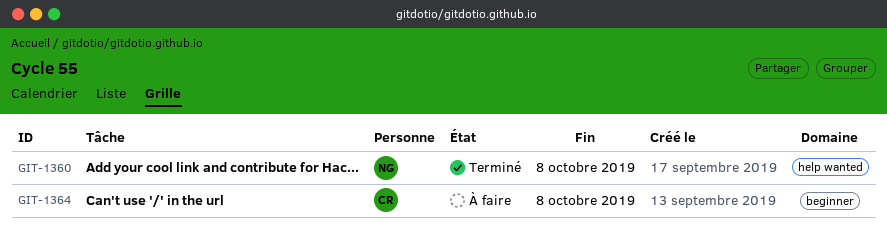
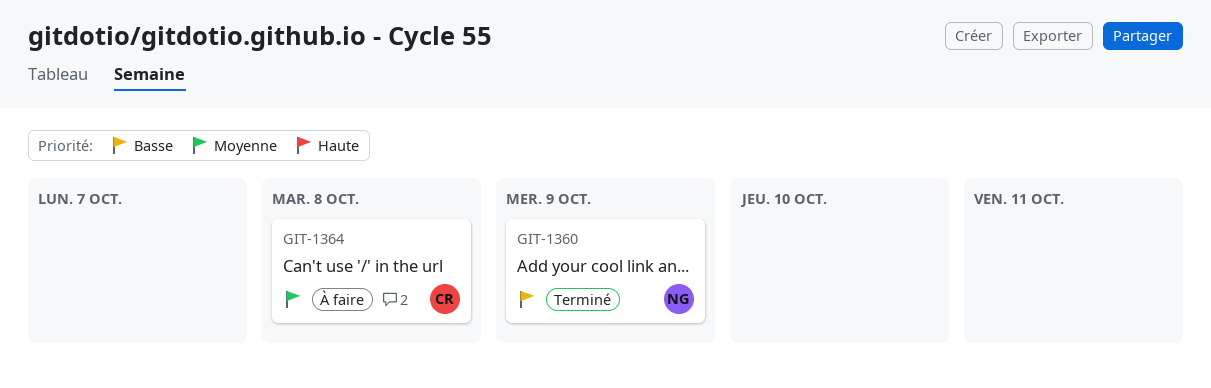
GIT-1360, due: Oct 8 -> Oct 9

